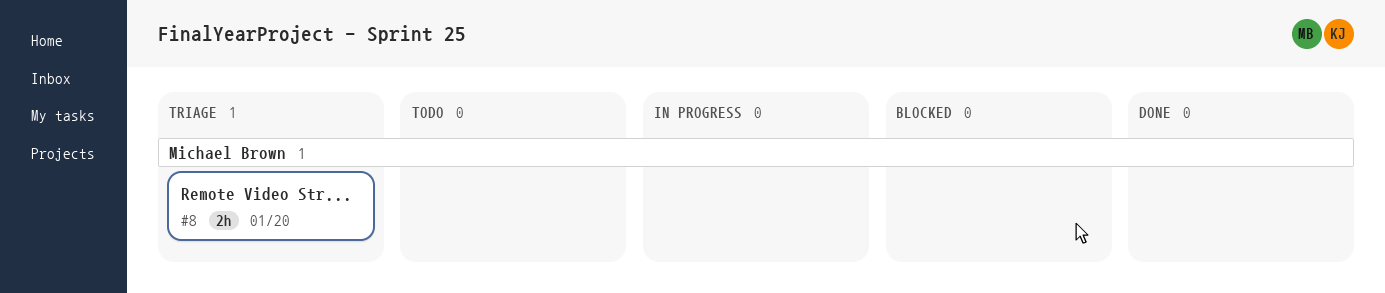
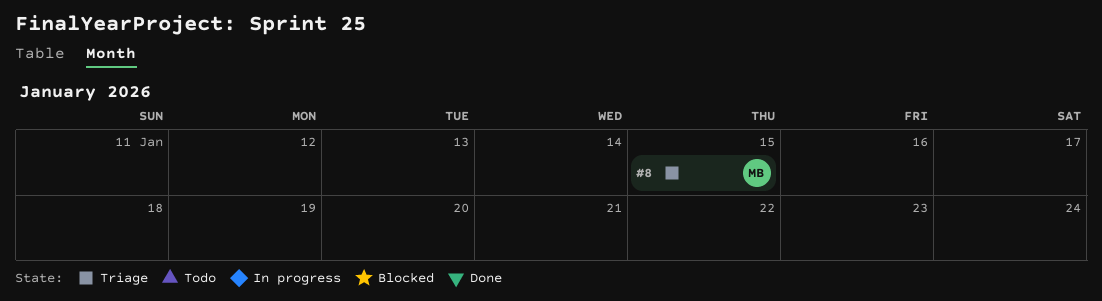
#8, due: Jan 20 -> Jan 15

